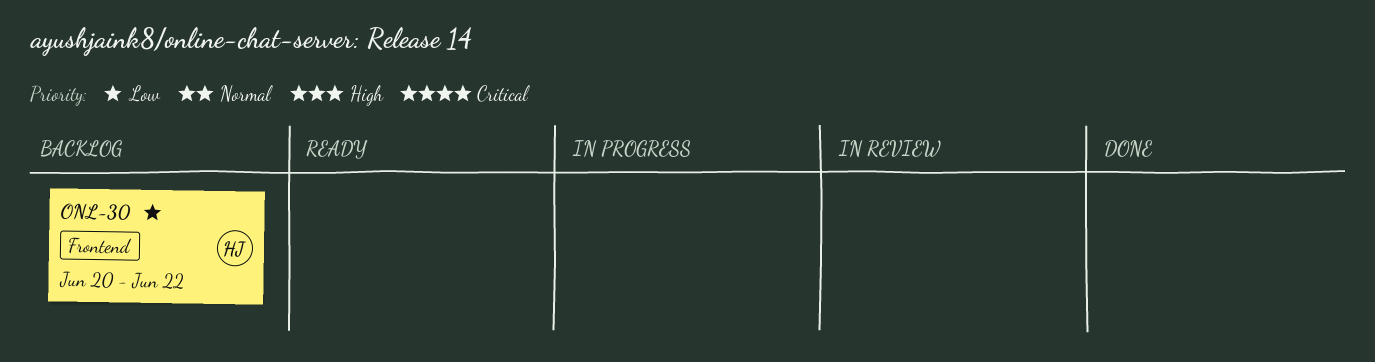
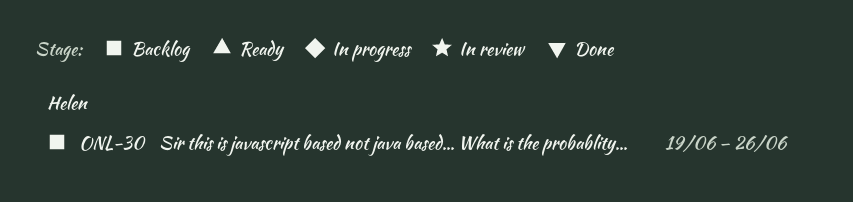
ONL-30, start: Jun 20 -> Jun 19
ONL-30, due: Jun 22 -> Jun 26

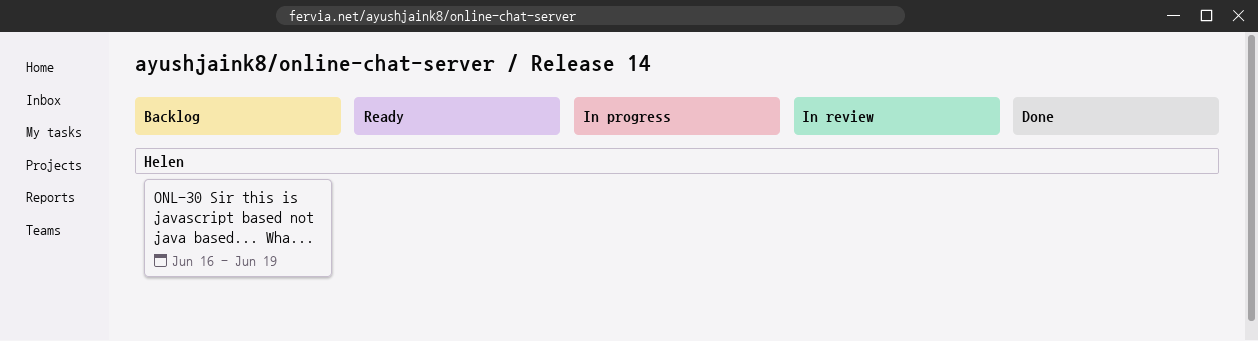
ONL-30, start: Jun 19 -> Jun 16
ONL-30, due: Jun 26 -> Jun 19

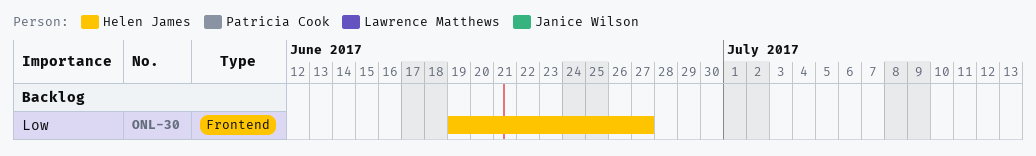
ONL-30, start: Jun 16 -> Jun 19
ONL-30, due: Jun 19 -> Jun 27

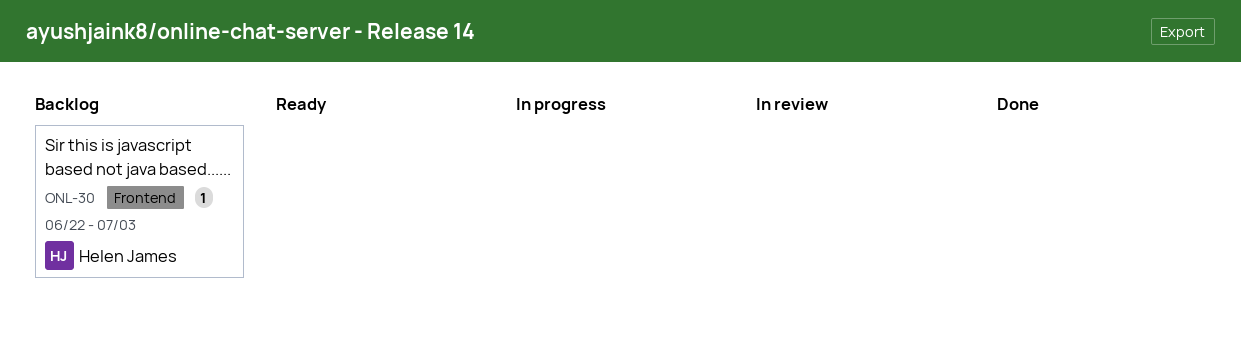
ONL-30, start: Jun 19 -> Jun 22
ONL-30, due: Jun 27 -> Jul 3

